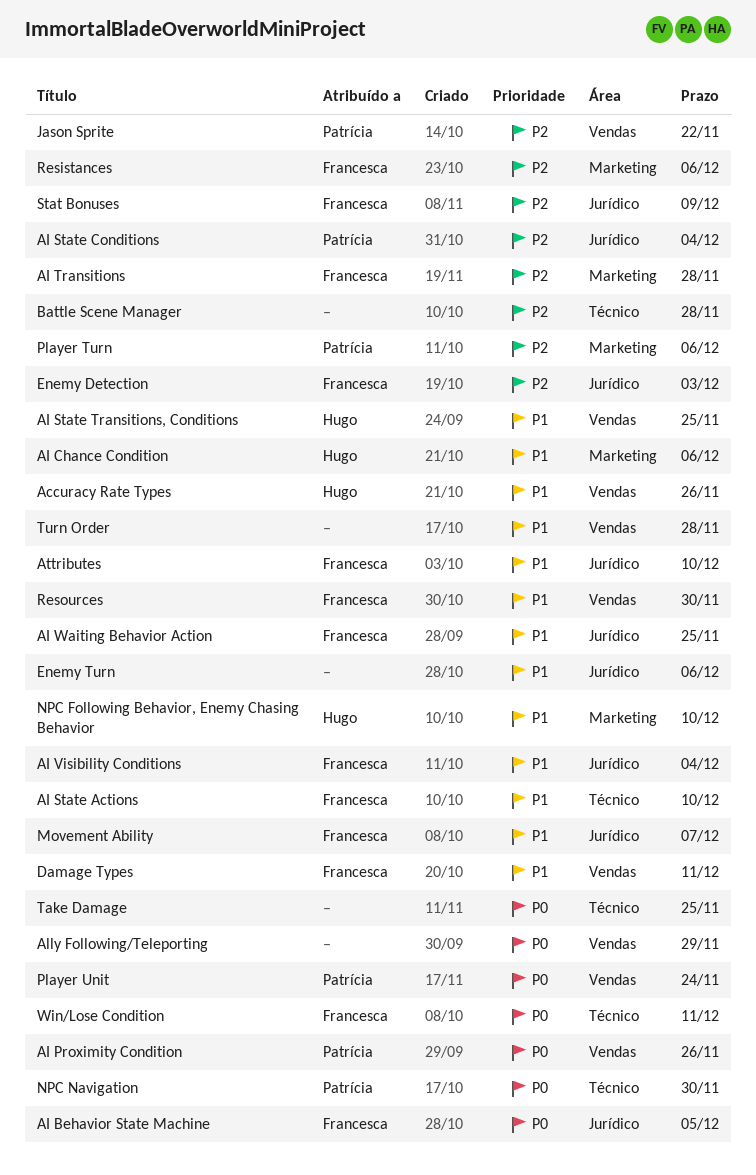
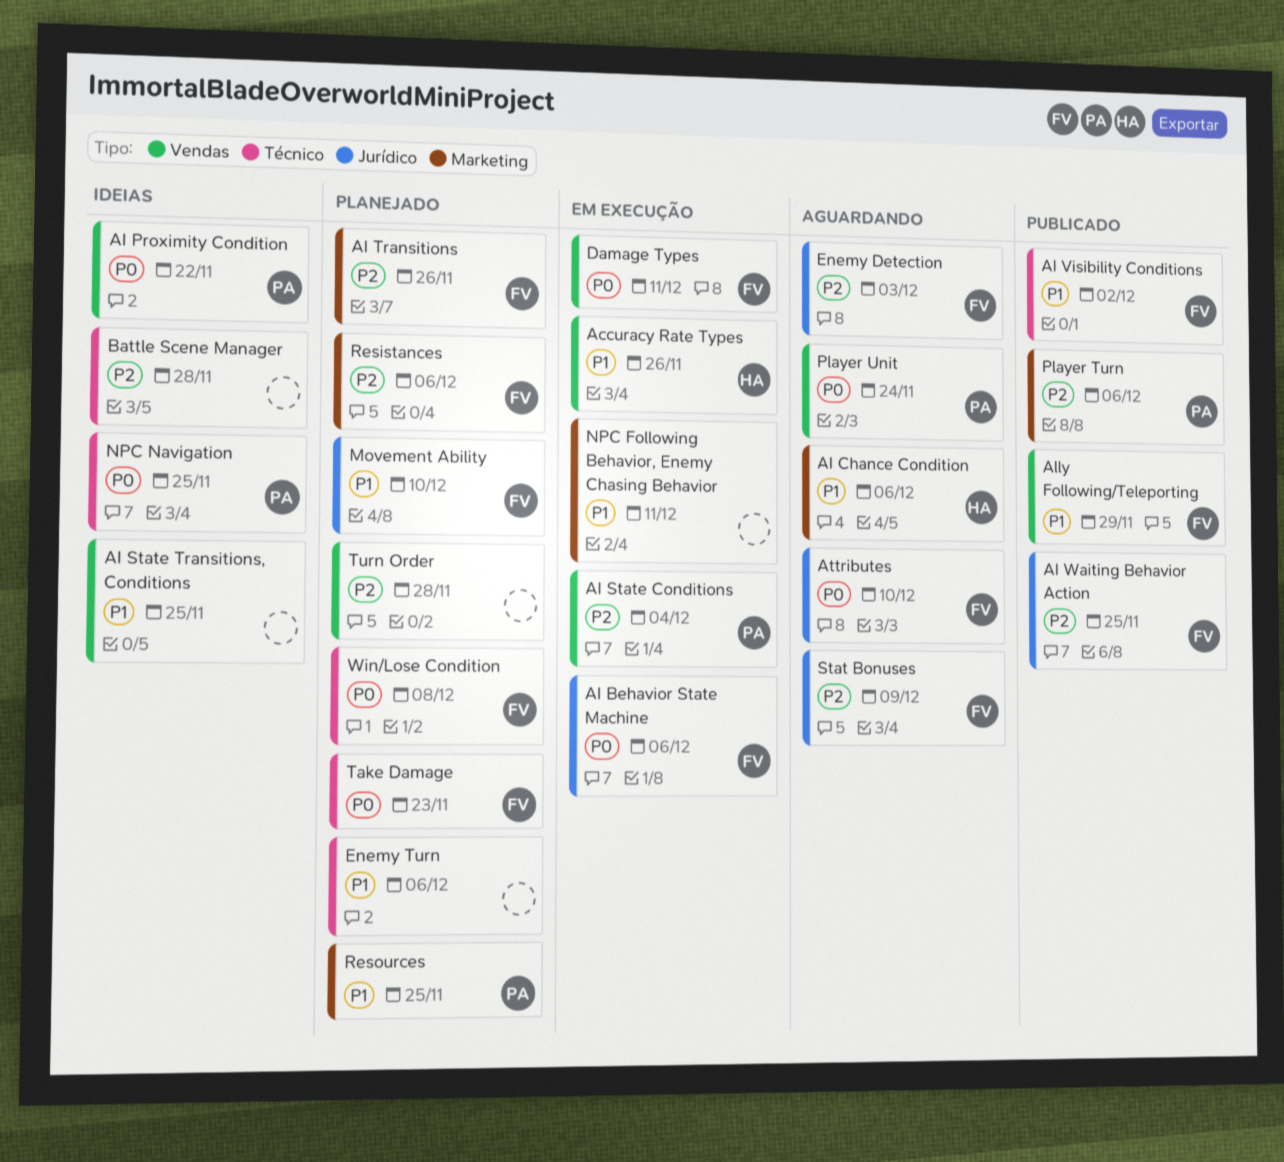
AI Behavior State Machine, due: Dec 5 -> Dec 6
AI Proximity Condition, due: Nov 26 -> Nov 22
AI State Actions: present -> none
AI State Conditions, label: Jurídico -> Vendas
AI State Transitions, Conditions, owner: Hugo -> none
AI Transitions, due: Nov 28 -> Nov 26
AI Visibility Conditions, label: Jurídico -> Técnico
AI Visibility Conditions, due: Dec 4 -> Dec 2
AI Waiting Behavior Action, priority: P1 -> P2
Ally Following/Teleporting, owner: none -> Francesca
Ally Following/Teleporting, priority: P0 -> P1
Attributes, priority: P1 -> P0
Damage Types, priority: P1 -> P0
Enemy Turn, label: Jurídico -> Técnico
Jason Sprite: present -> none
Movement Ability, due: Dec 7 -> Dec 10
NPC Following Behavior, Enemy Chasing Behavior, owner: Hugo -> none
NPC Following Behavior, Enemy Chasing Behavior, due: Dec 10 -> Dec 11
NPC Navigation, due: Nov 30 -> Nov 25
Resources, owner: Francesca -> Patrícia
Resources, label: Vendas -> Marketing
Resources, due: Nov 30 -> Nov 25
Take Damage, owner: none -> Francesca
Take Damage, due: Nov 25 -> Nov 23
Turn Order, priority: P1 -> P2
Win/Lose Condition, due: Dec 11 -> Dec 8

